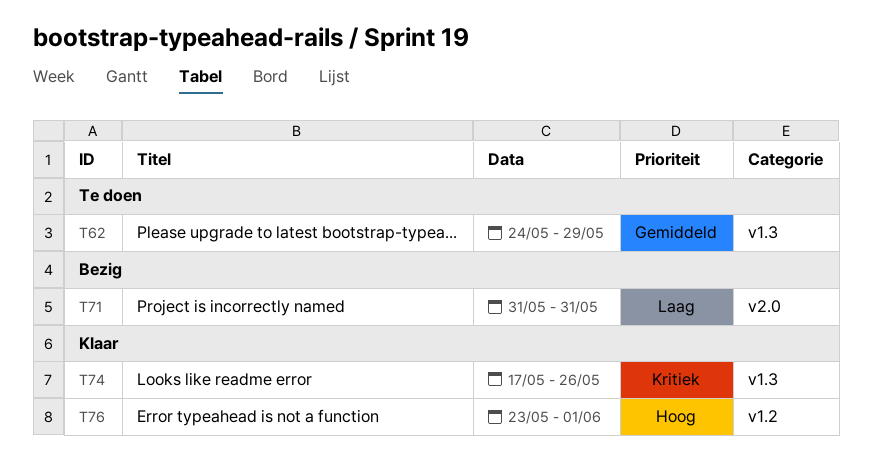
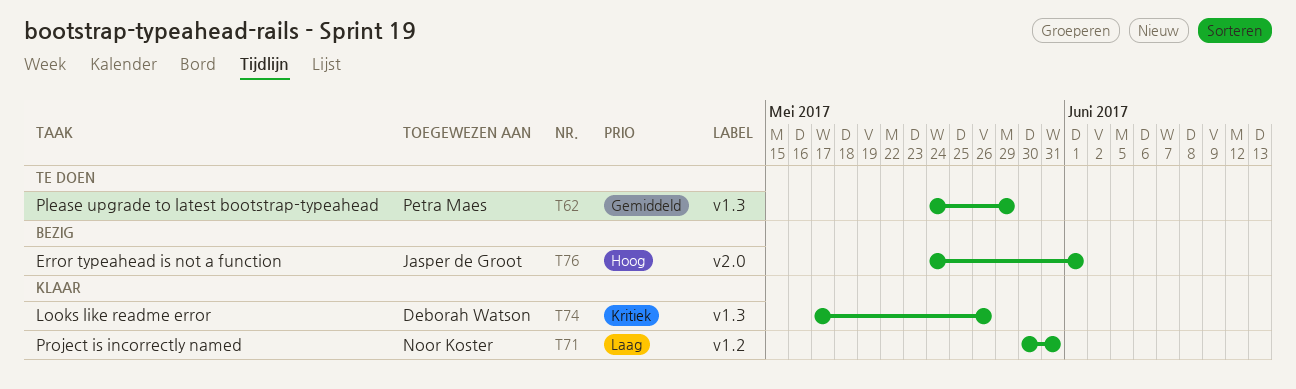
T71, status: Bezig -> Klaar
T71, label: v2.0 -> v1.2
T71, start: May 31 -> May 30
T76, status: Klaar -> Bezig
T76, label: v1.2 -> v2.0
T76, start: May 23 -> May 24

